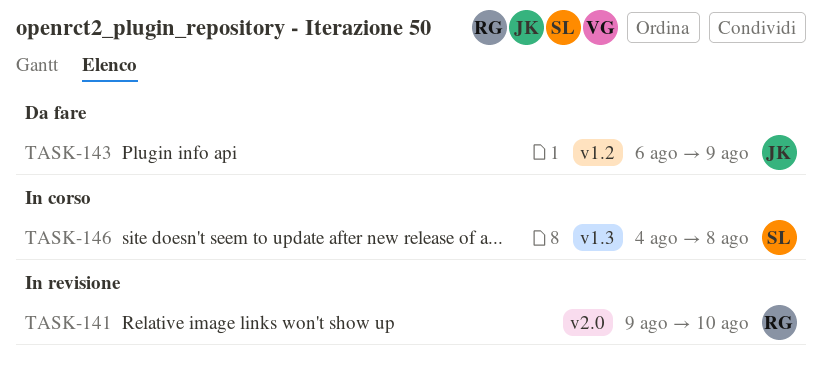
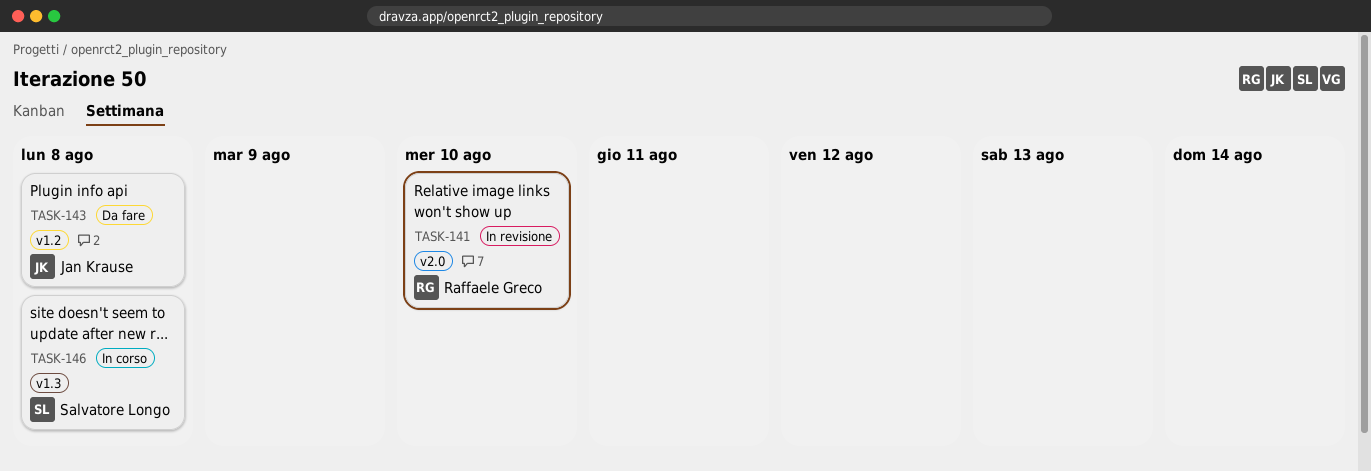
TASK-143, due: Aug 9 -> Aug 8

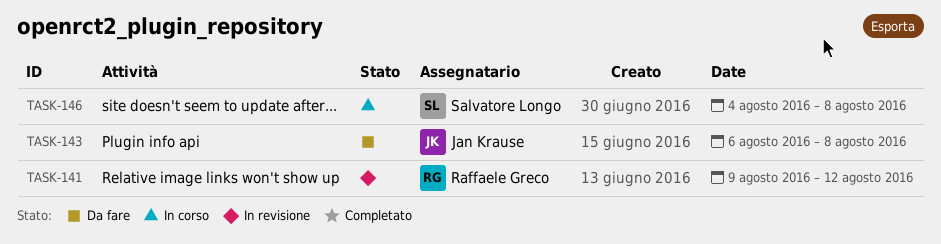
TASK-141, due: Aug 10 -> Aug 12

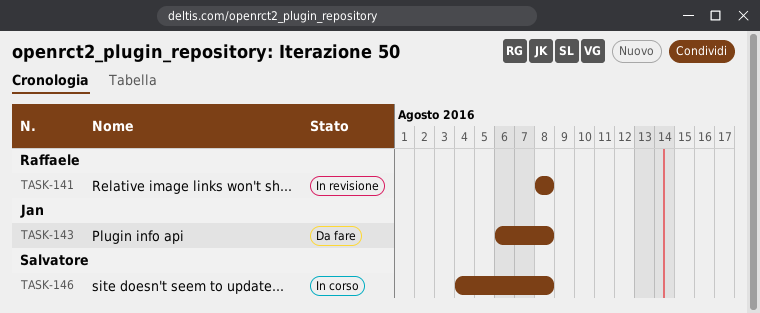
TASK-141, start: Aug 9 -> Aug 8
TASK-141, due: Aug 12 -> Aug 8

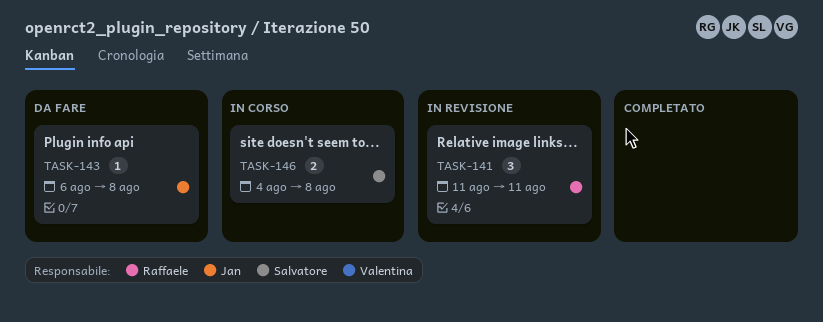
TASK-141, start: Aug 8 -> Aug 11
TASK-141, due: Aug 8 -> Aug 11

